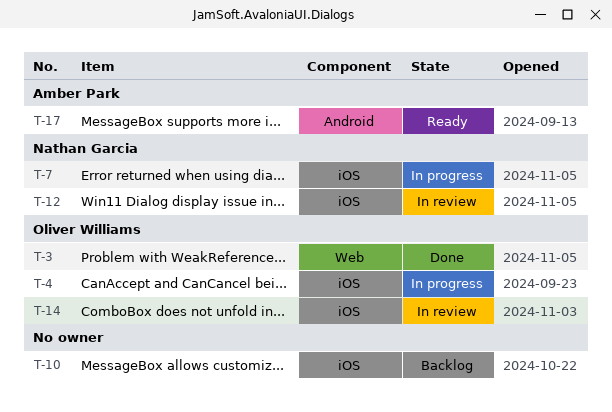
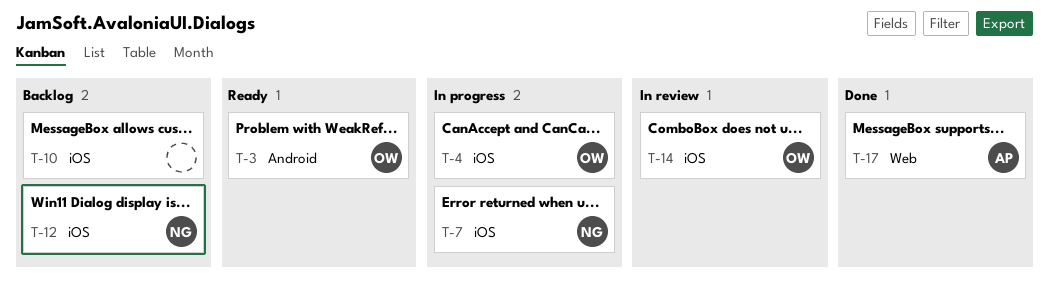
T-3, status: Done -> Ready
T-3, label: Web -> Android
T-12, status: In review -> Backlog
T-17, status: Ready -> Done
T-17, label: Android -> Web

